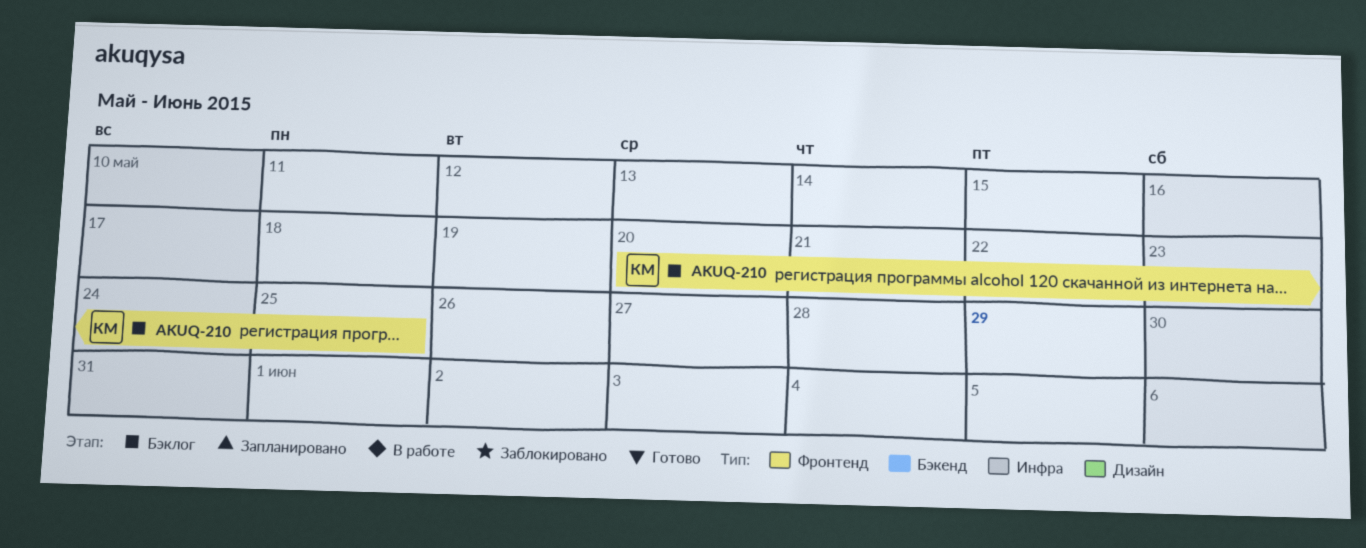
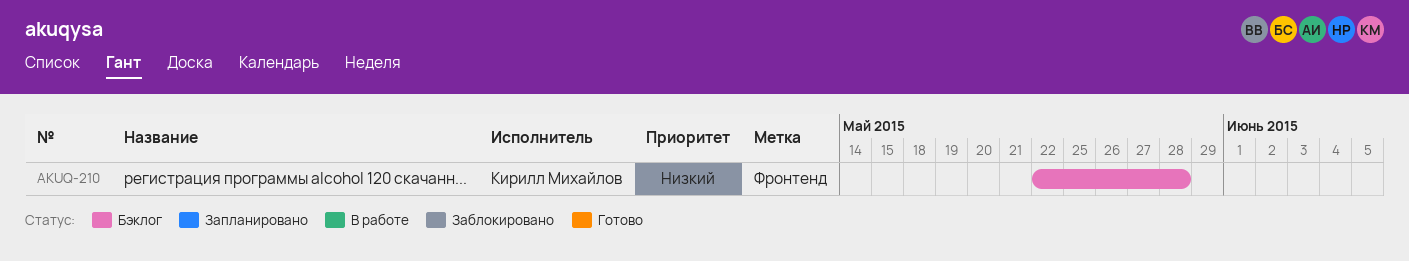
AKUQ-210, start: May 20 -> May 22
AKUQ-210, due: May 25 -> May 28

